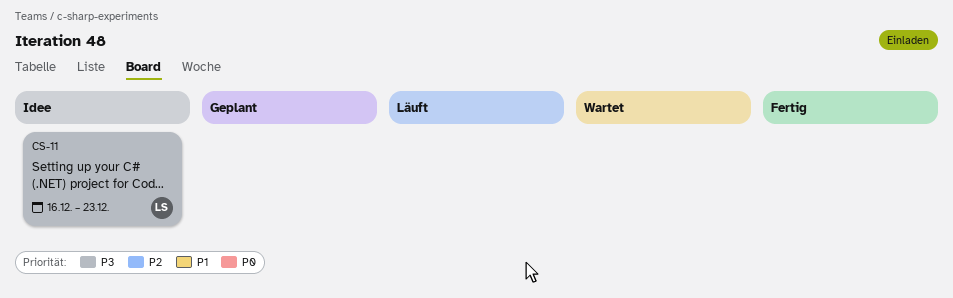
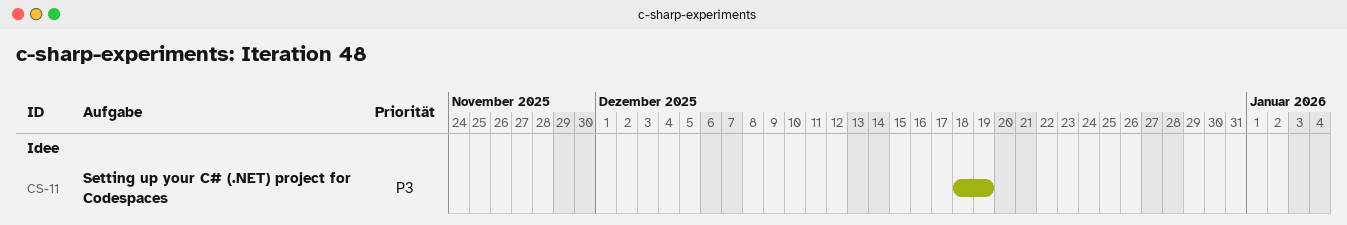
CS-11, start: Dec 16 -> Dec 18
CS-11, due: Dec 23 -> Dec 19

